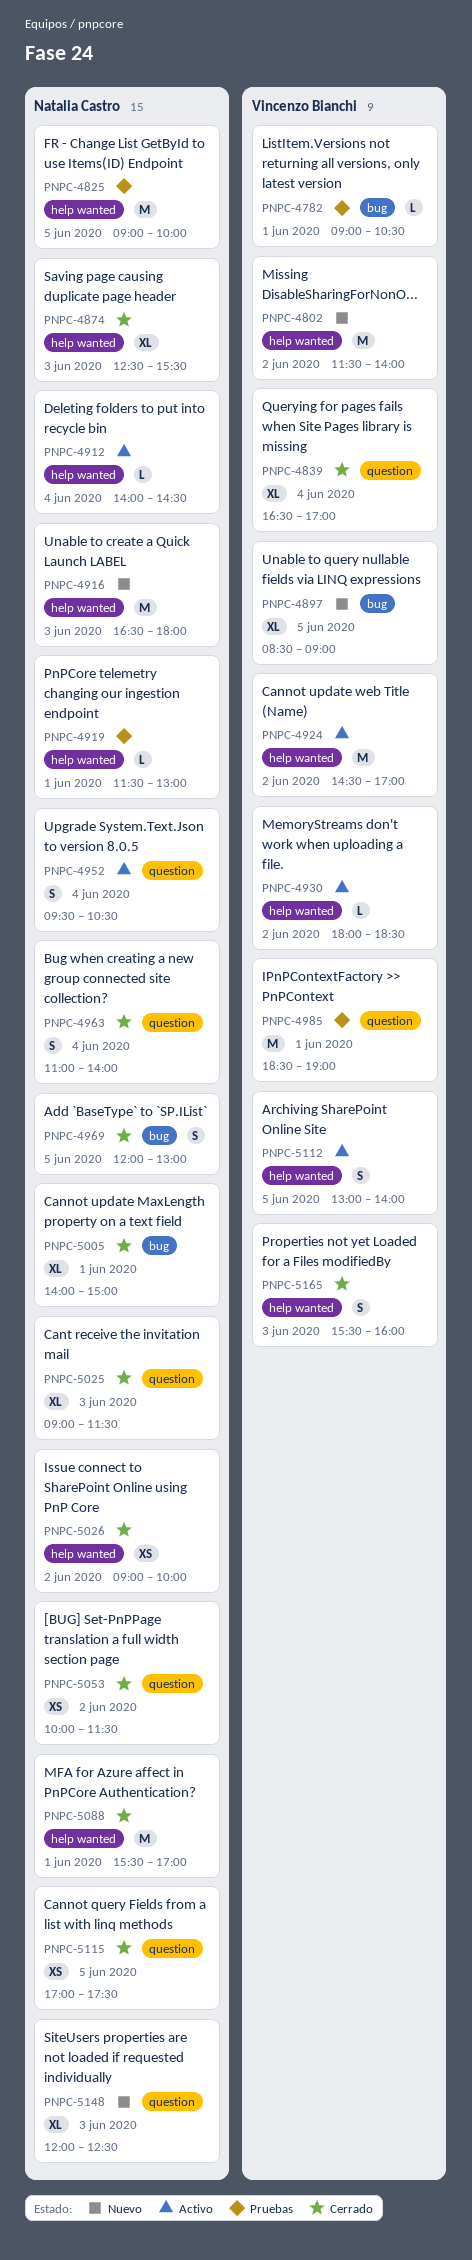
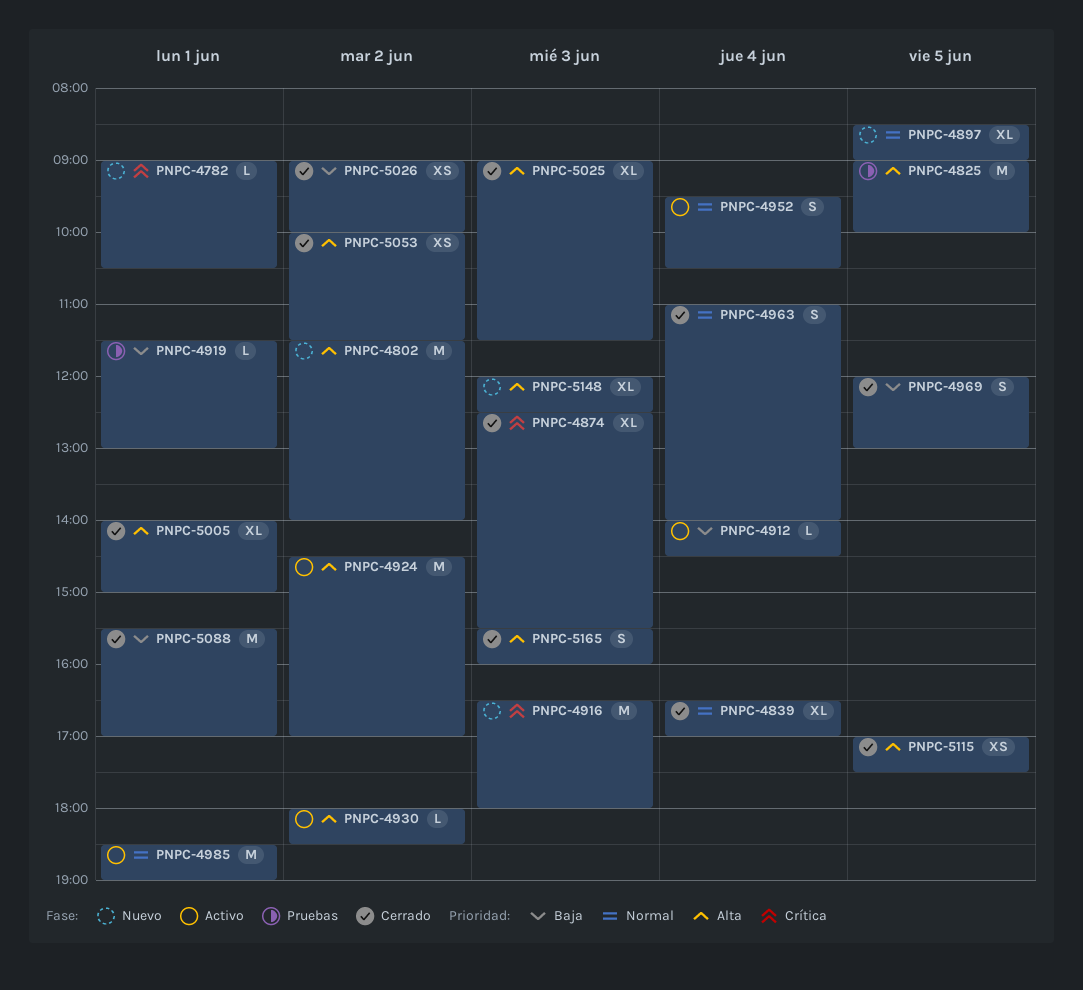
PNPC-4782, status: Pruebas -> Nuevo
PNPC-4985, status: Pruebas -> Activo
PNPC-5112: present -> none

